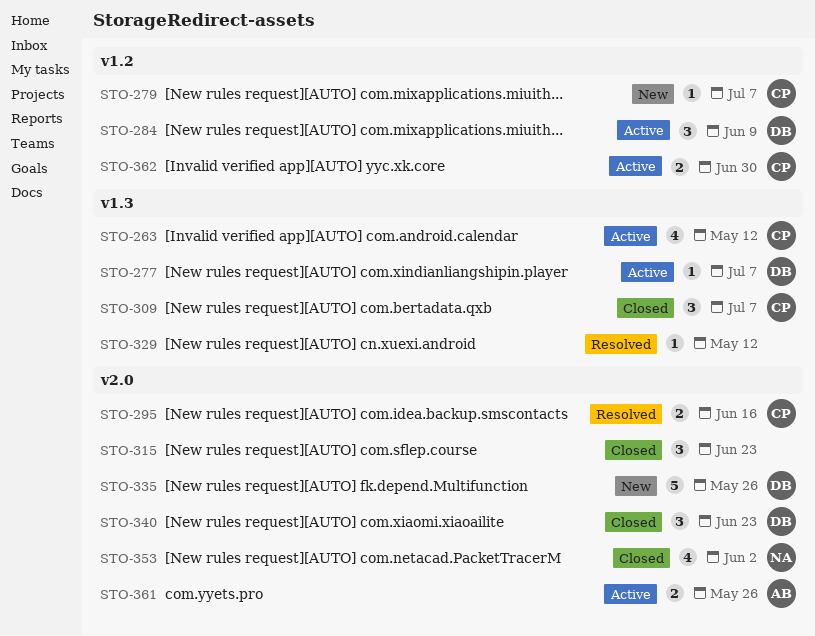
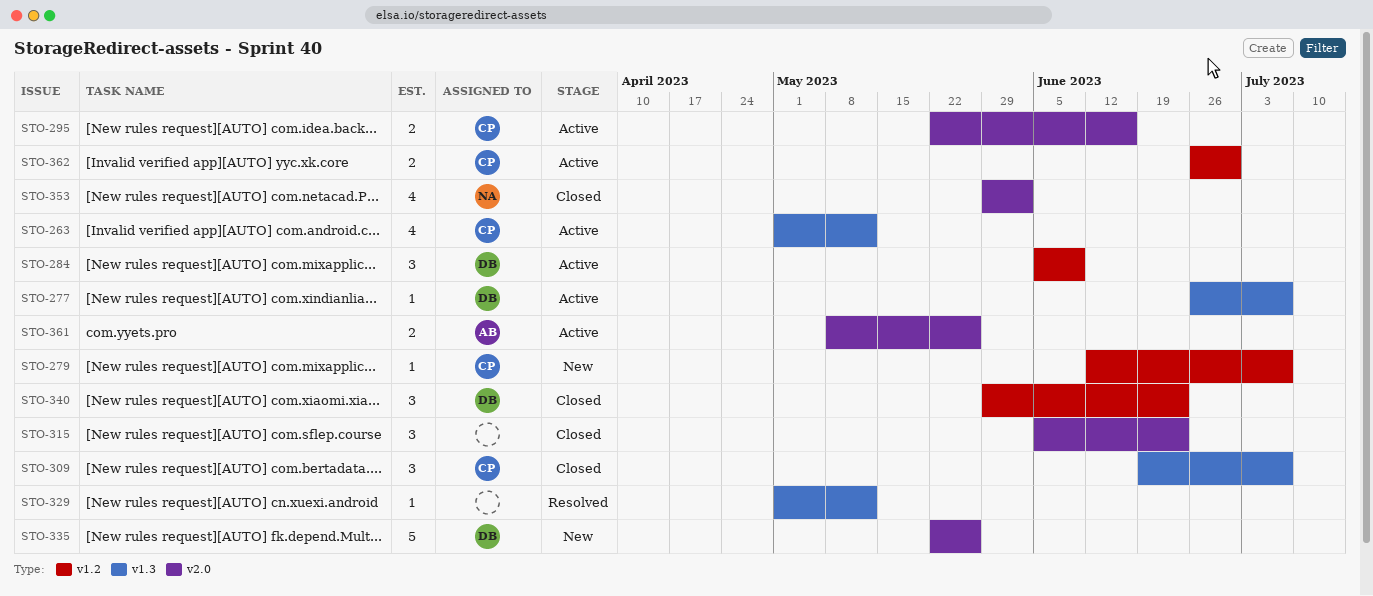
STO-295, status: Resolved -> Active
STO-340, label: v2.0 -> v1.2

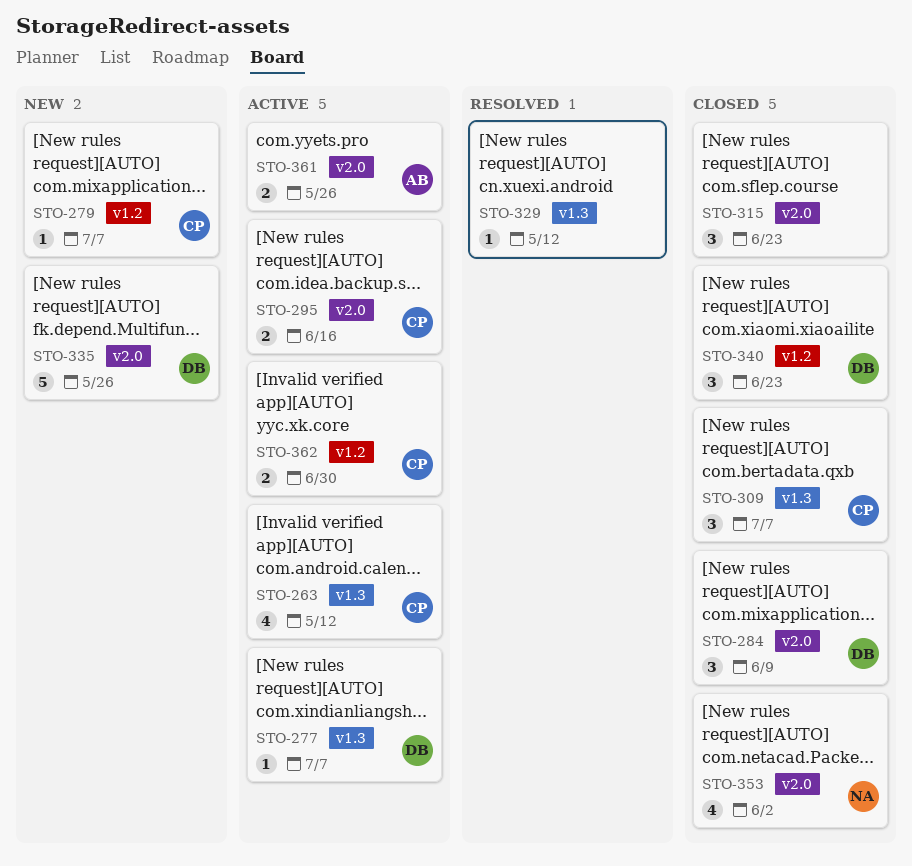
STO-284, status: Active -> Closed
STO-284, label: v1.2 -> v2.0

